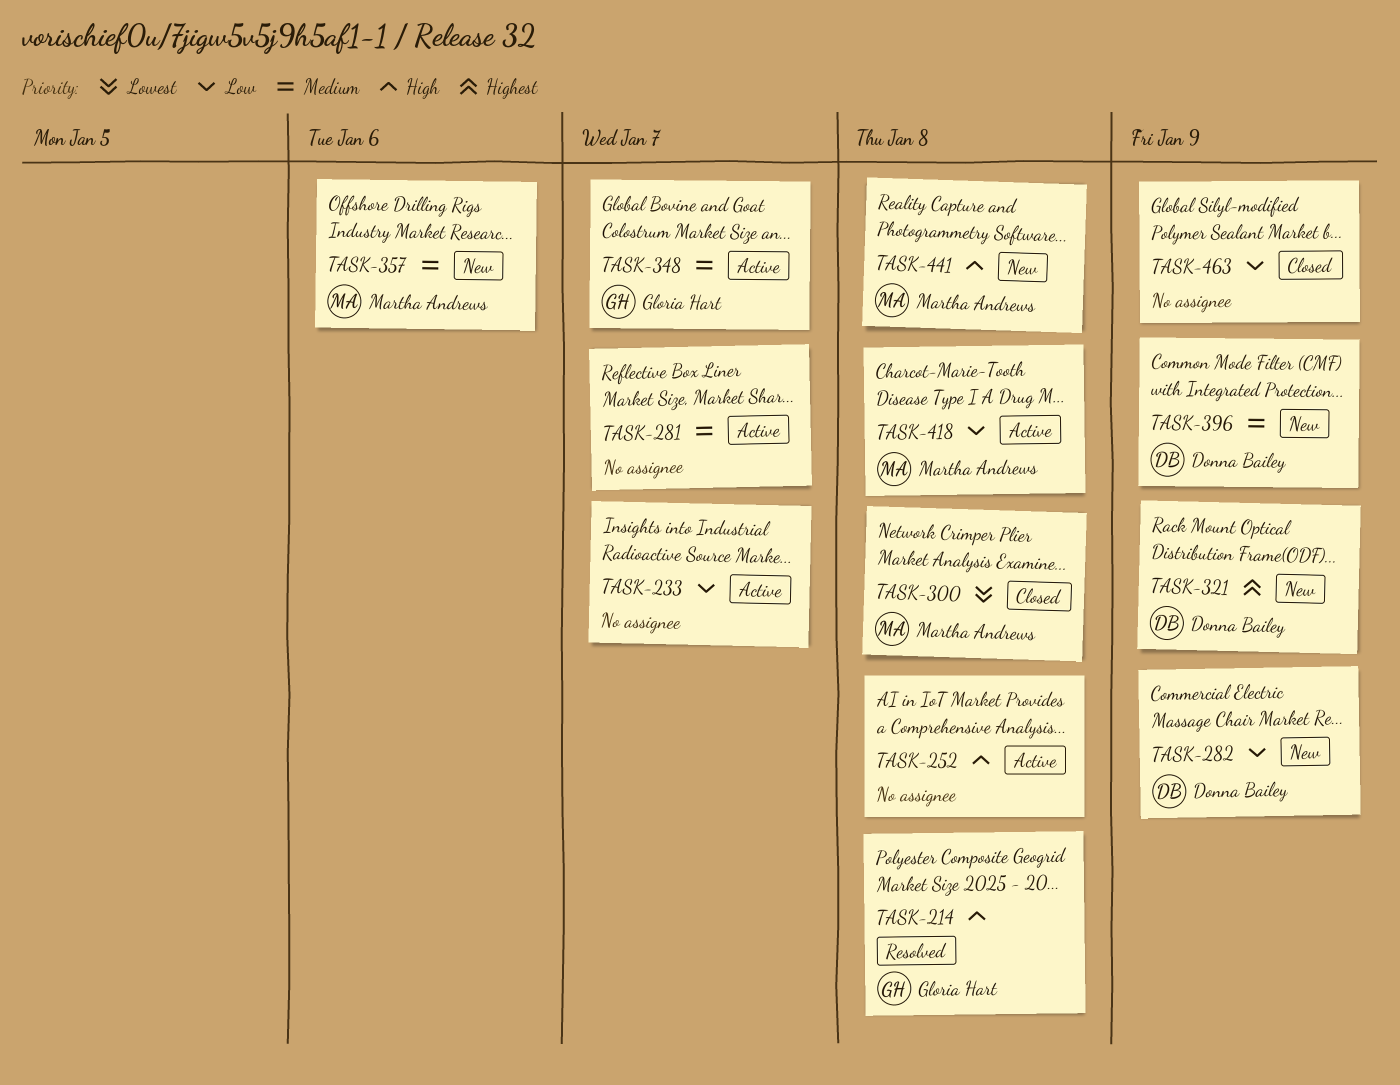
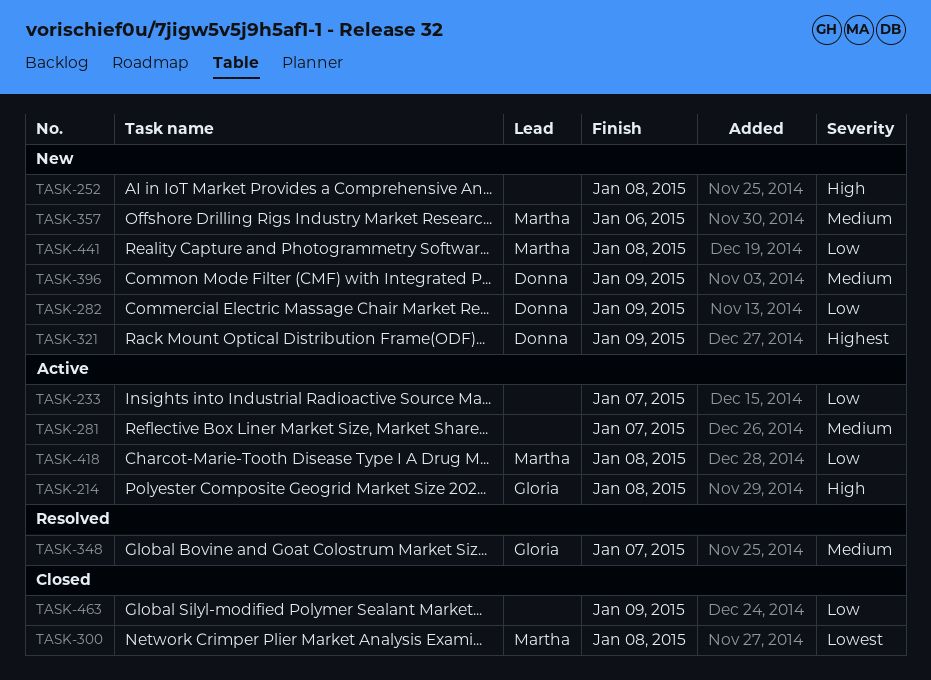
TASK-214, status: Resolved -> Active
TASK-252, status: Active -> New
TASK-348, status: Active -> Resolved
TASK-441, priority: High -> Low

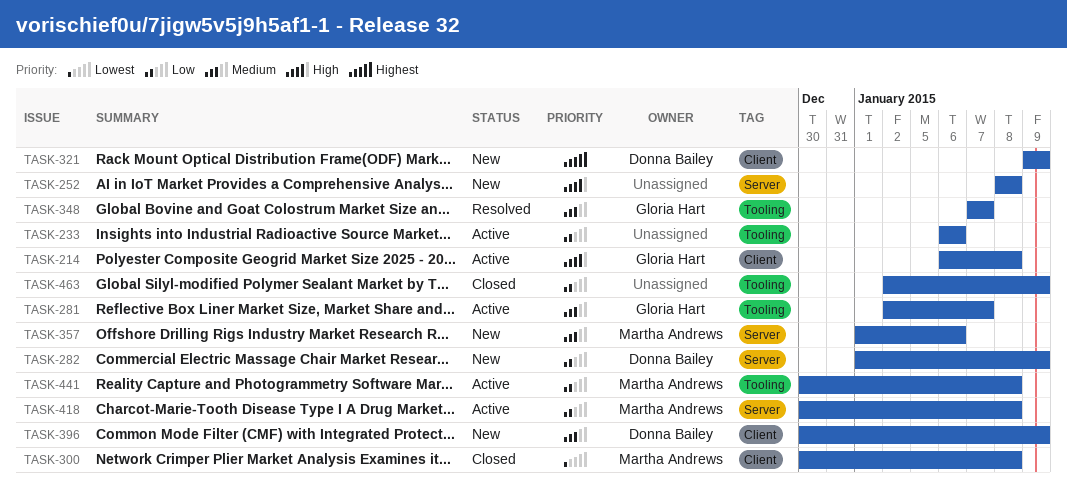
TASK-233, due: Jan 7 -> Jan 6
TASK-281, owner: none -> Gloria Hart
TASK-441, status: New -> Active

